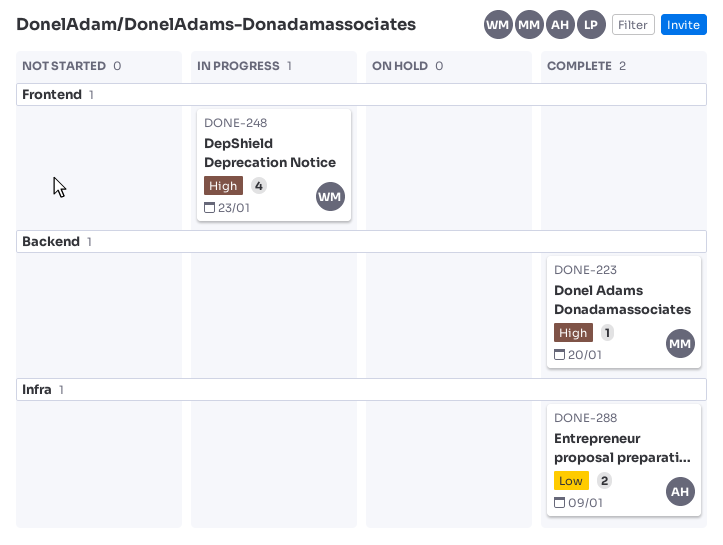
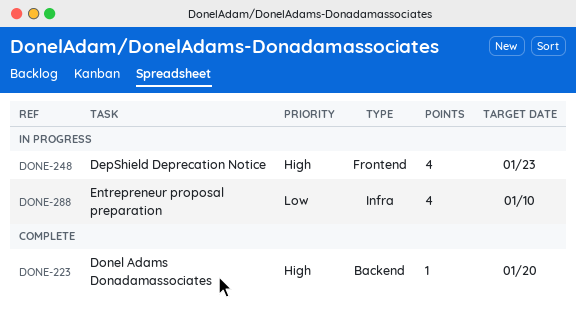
DONE-288, status: Complete -> In progress
DONE-288, estimate: 2 -> 4
DONE-288, due: Jan 9 -> Jan 10

